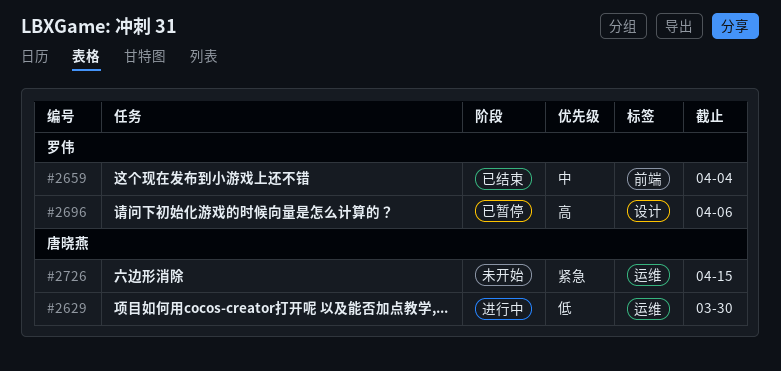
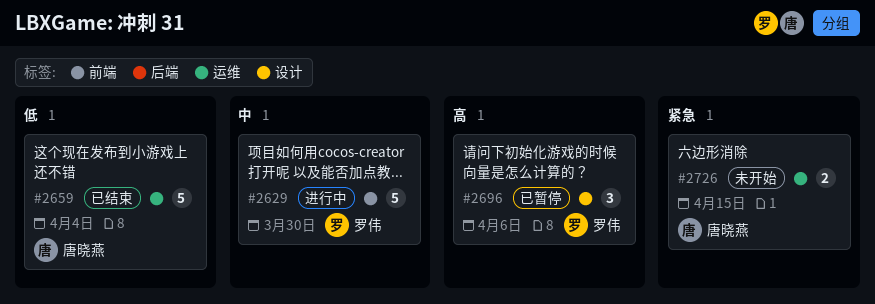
#2629, owner: 唐晓燕 -> 罗伟
#2629, priority: 低 -> 中
#2629, label: 运维 -> 前端
#2659, owner: 罗伟 -> 唐晓燕
#2659, priority: 中 -> 低
#2659, label: 前端 -> 运维

